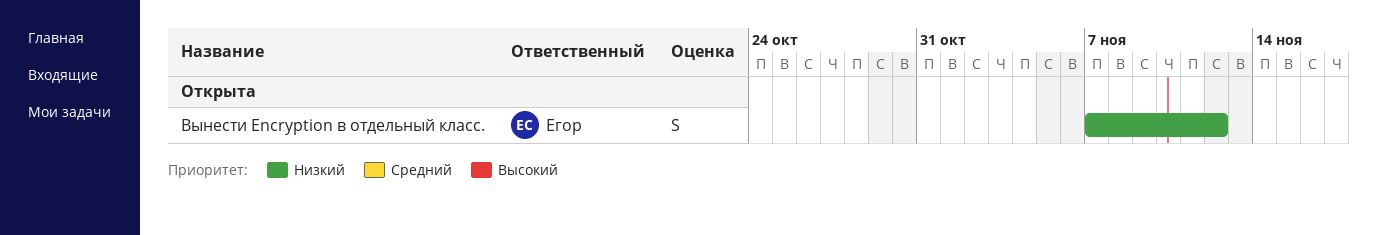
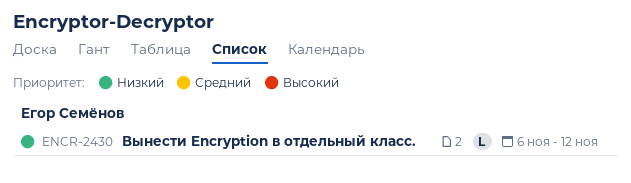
Вынести Encryption в отдельный класс., estimate: S -> L
Вынести Encryption в отдельный класс., start: Nov 7 -> Nov 6

